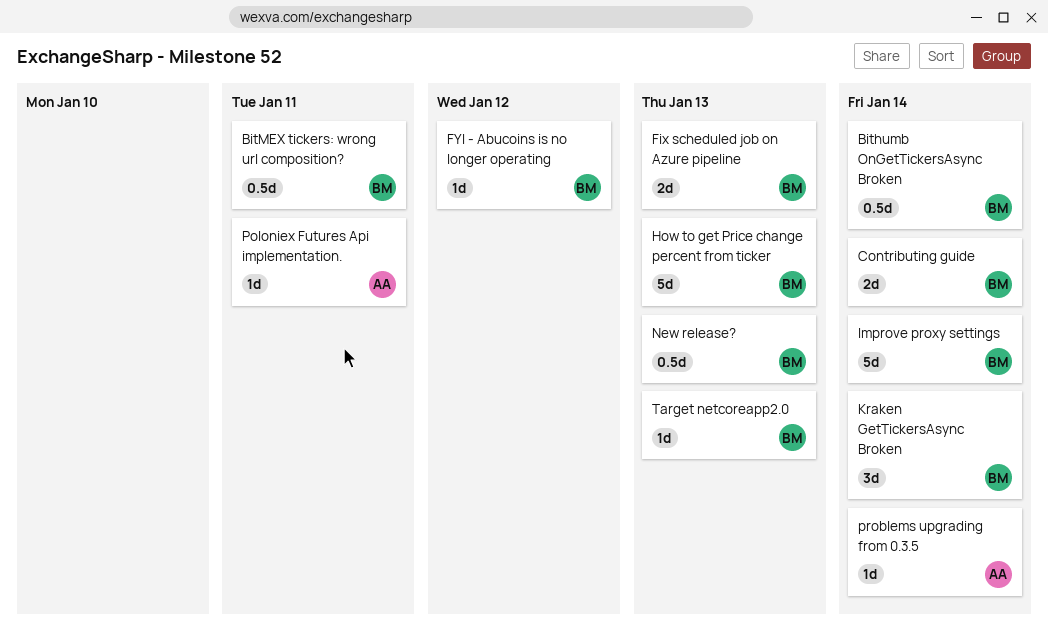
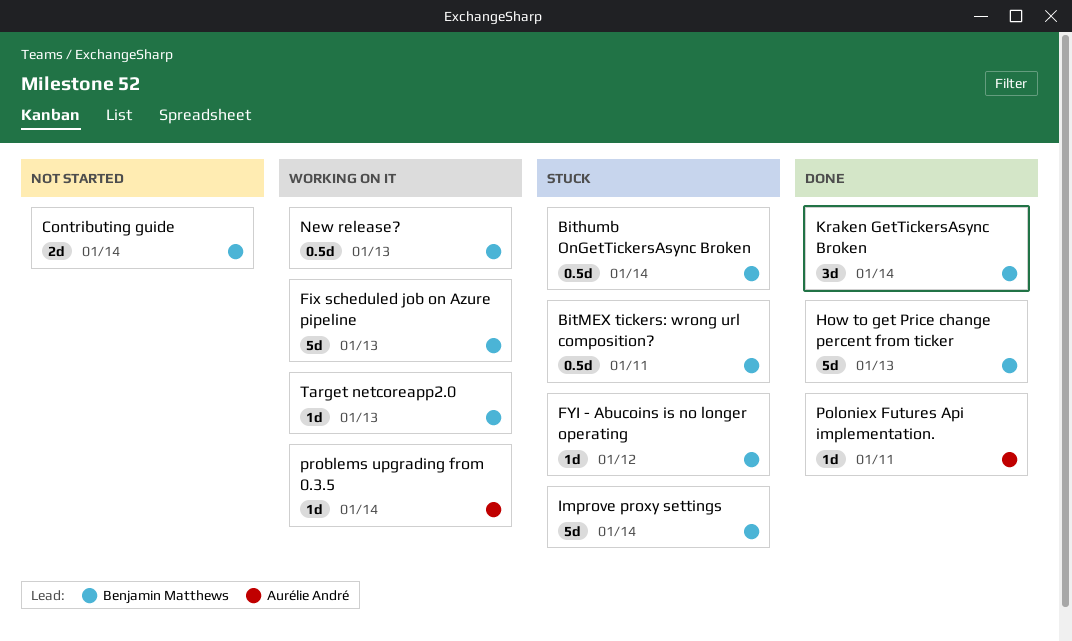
Fix scheduled job on Azure pipeline, estimate: 2d -> 5d

